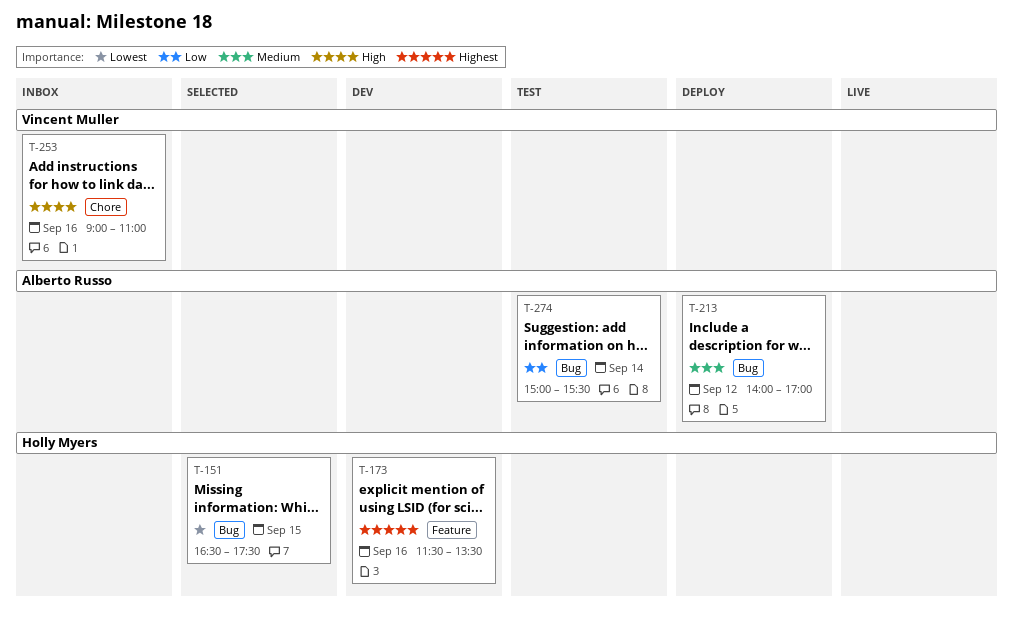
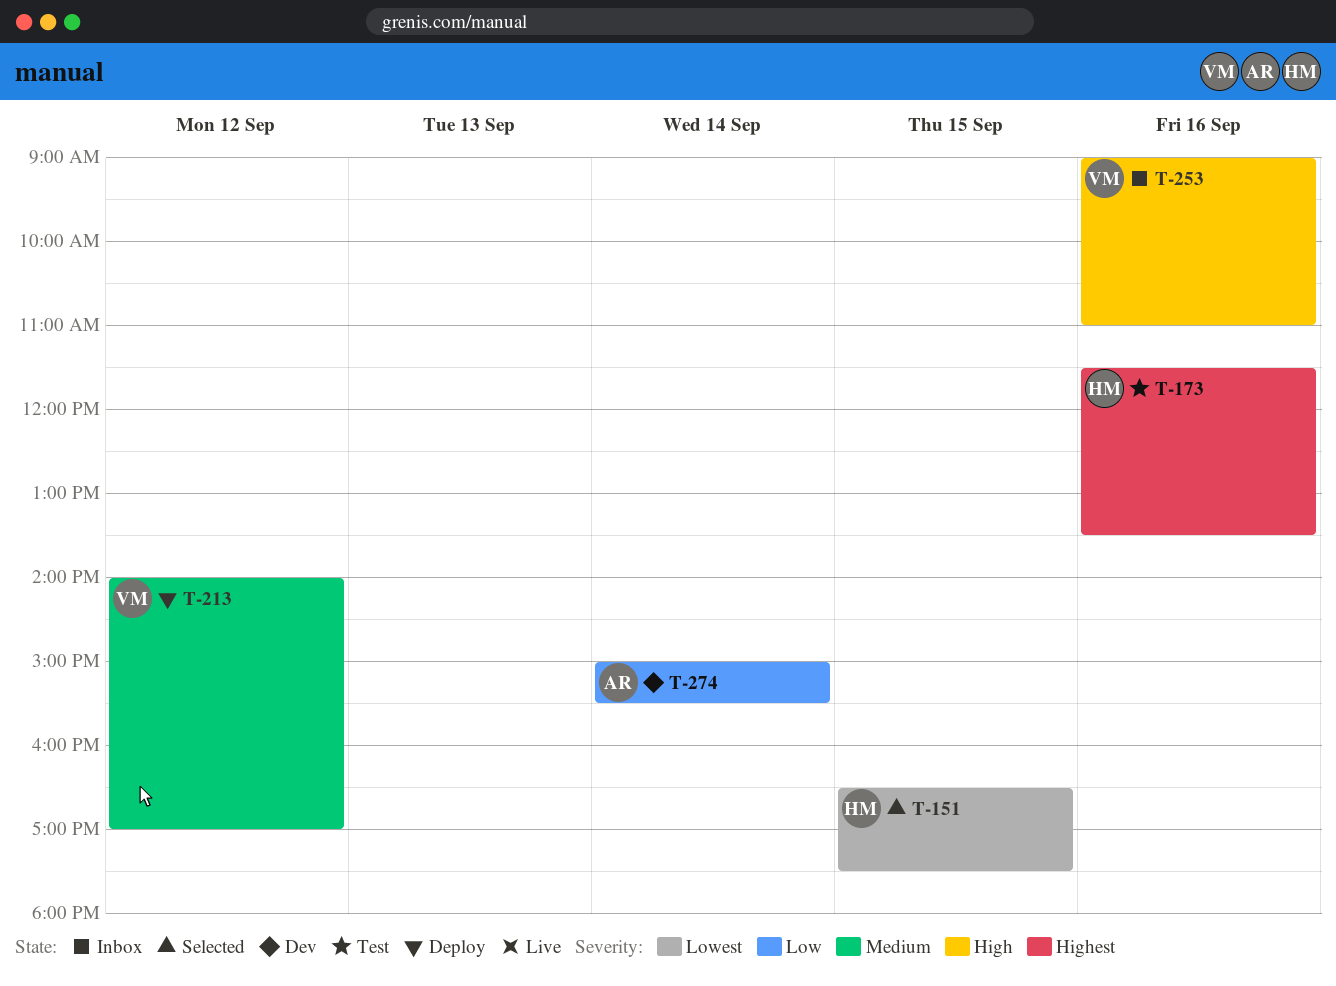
T-173, status: Dev -> Test
T-213, owner: Alberto Russo -> Vincent Muller
T-274, status: Test -> Dev

